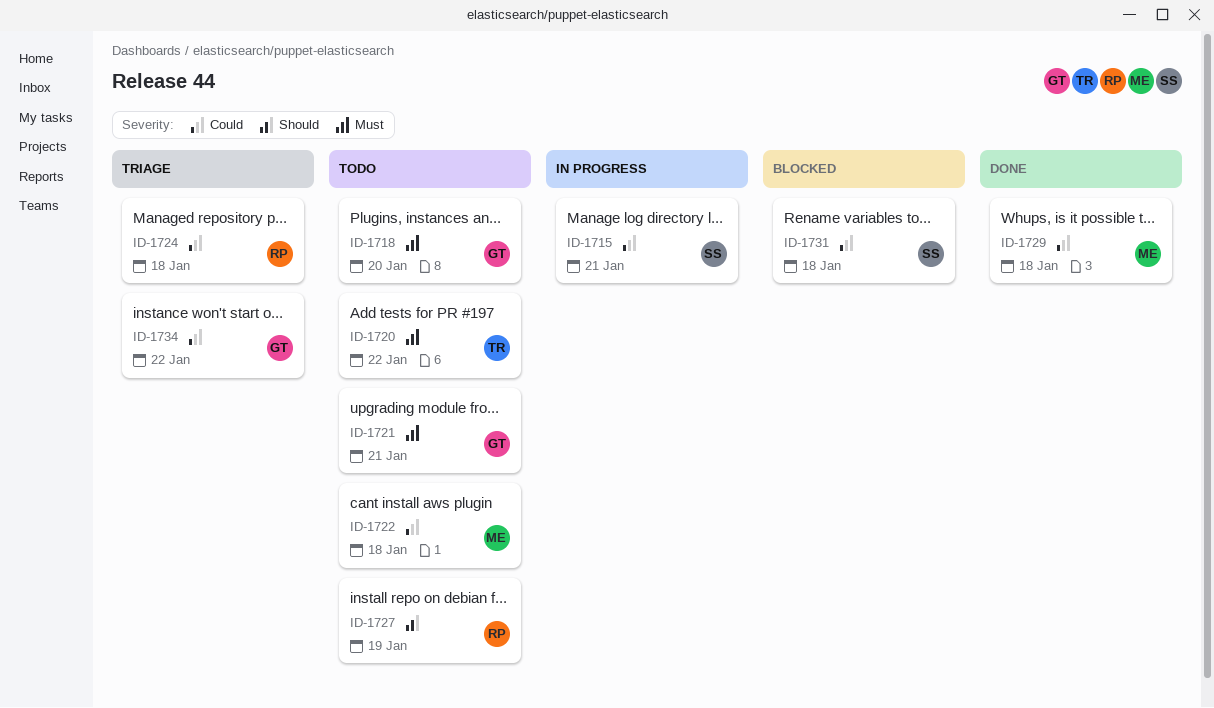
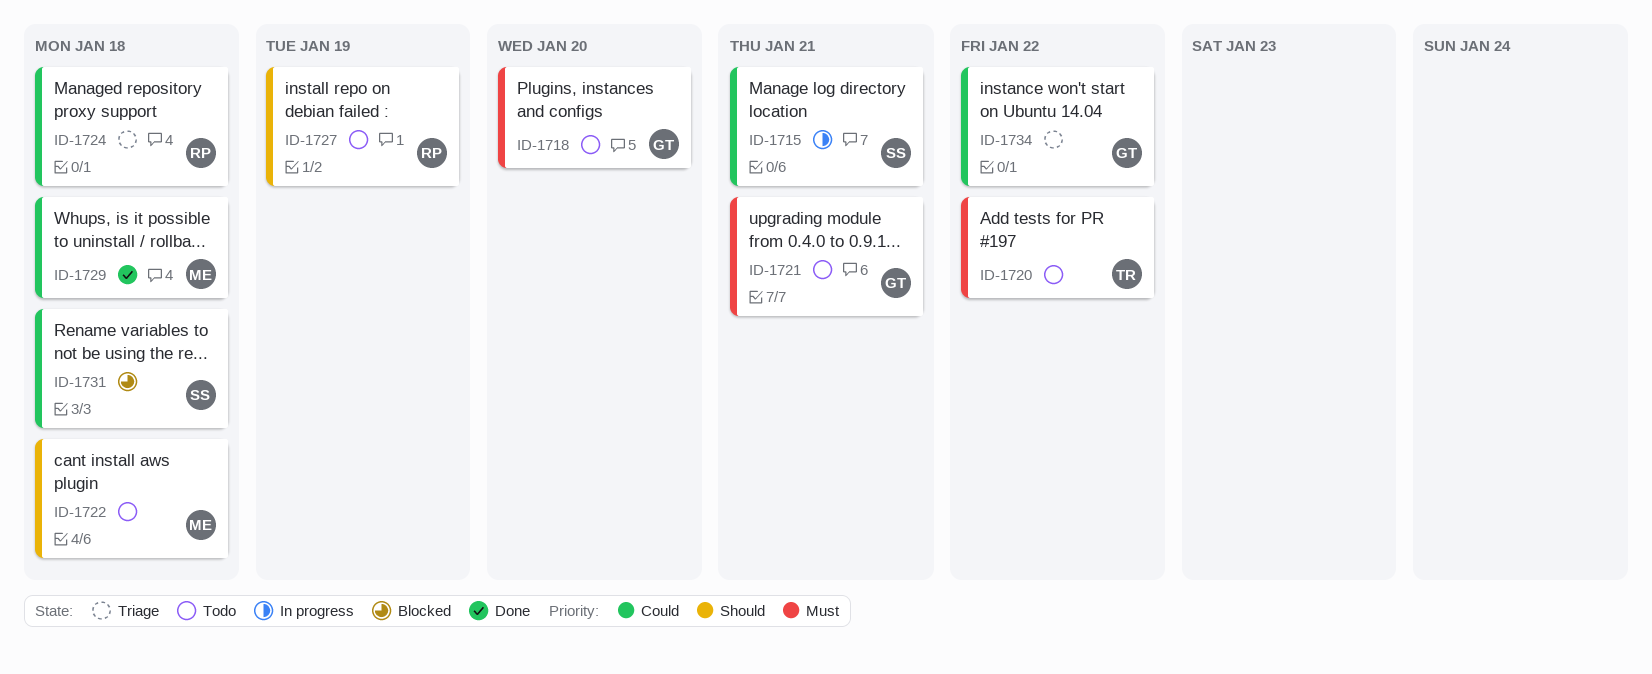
ID-1722, priority: Could -> Should

